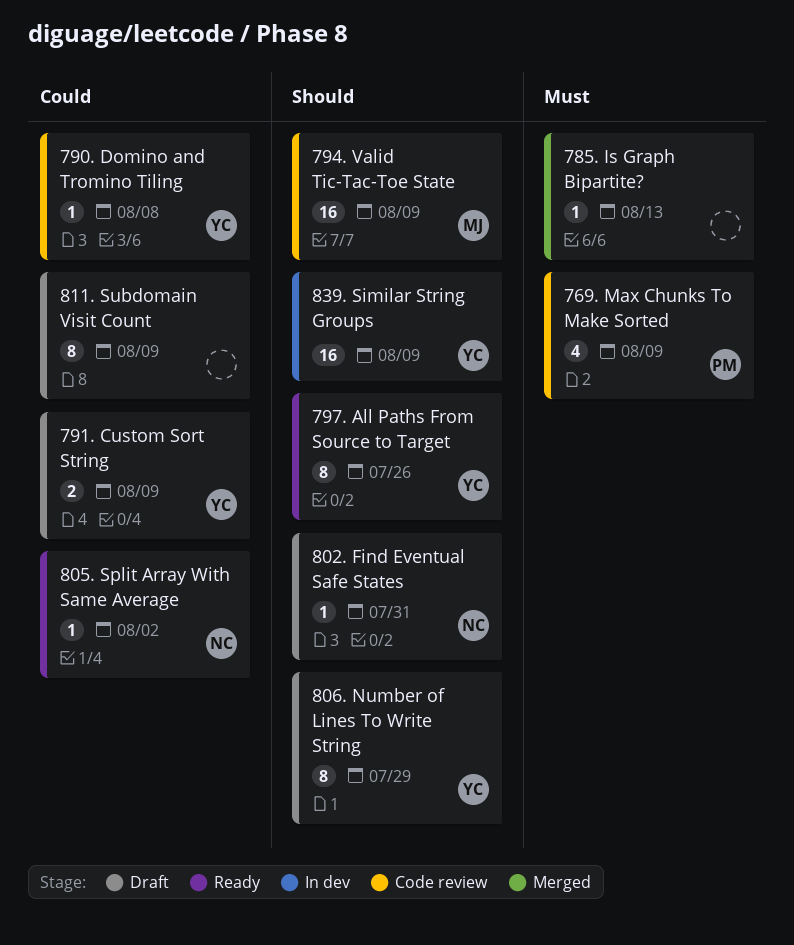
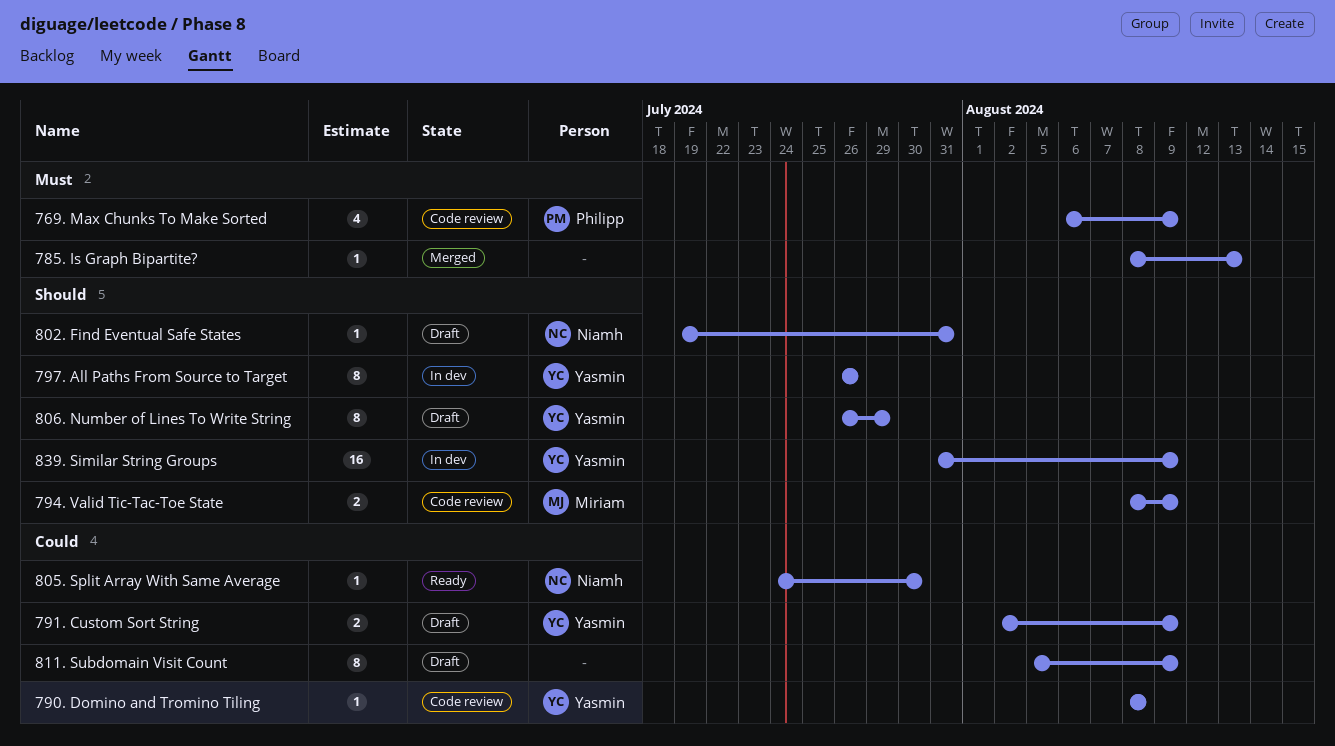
794. Valid Tic-Tac-Toe State, estimate: 16 -> 2
797. All Paths From Source to Target, status: Ready -> In dev
805. Split Array With Same Average, due: Aug 2 -> Jul 30

